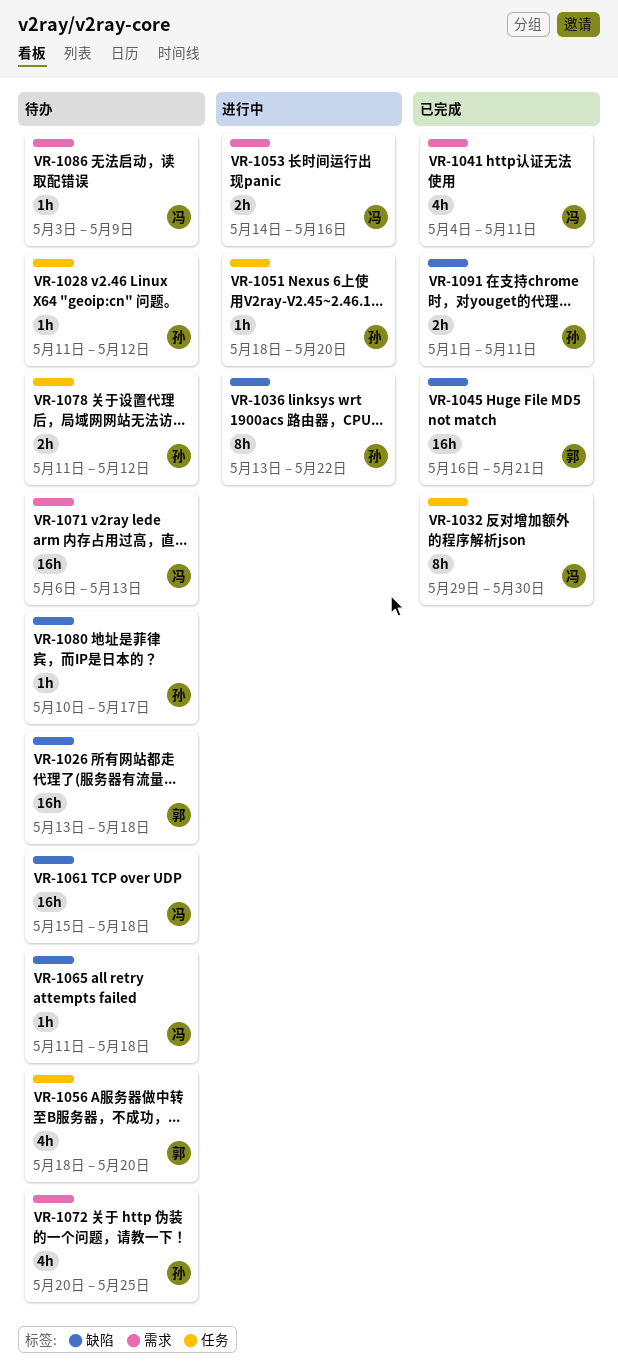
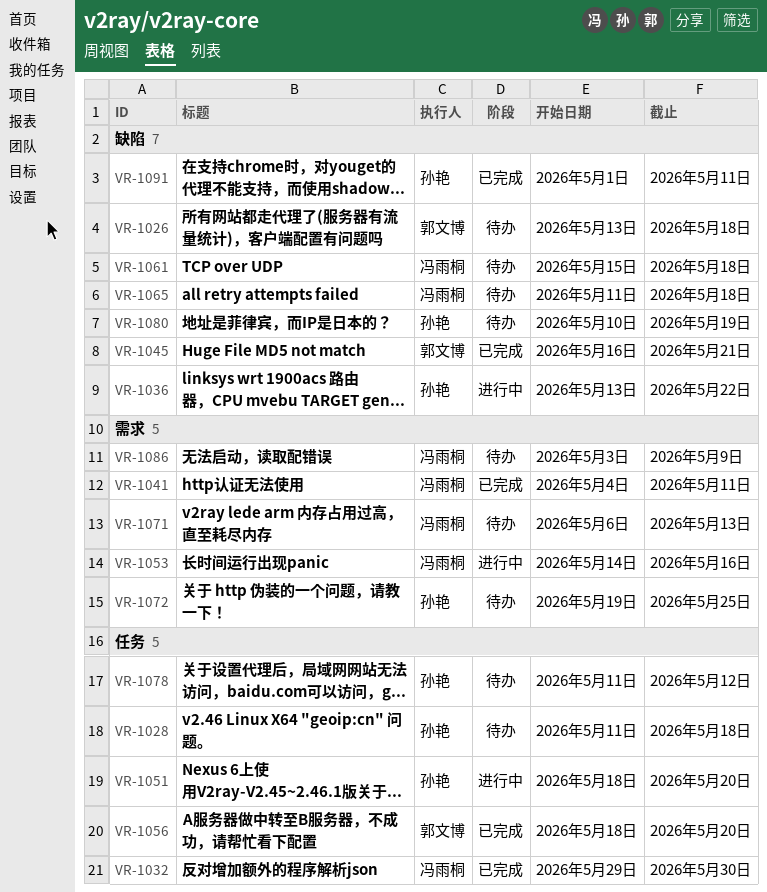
VR-1028, due: May 12 -> May 18
VR-1056, status: 待办 -> 已完成
VR-1072, start: May 20 -> May 19
VR-1080, due: May 17 -> May 19

